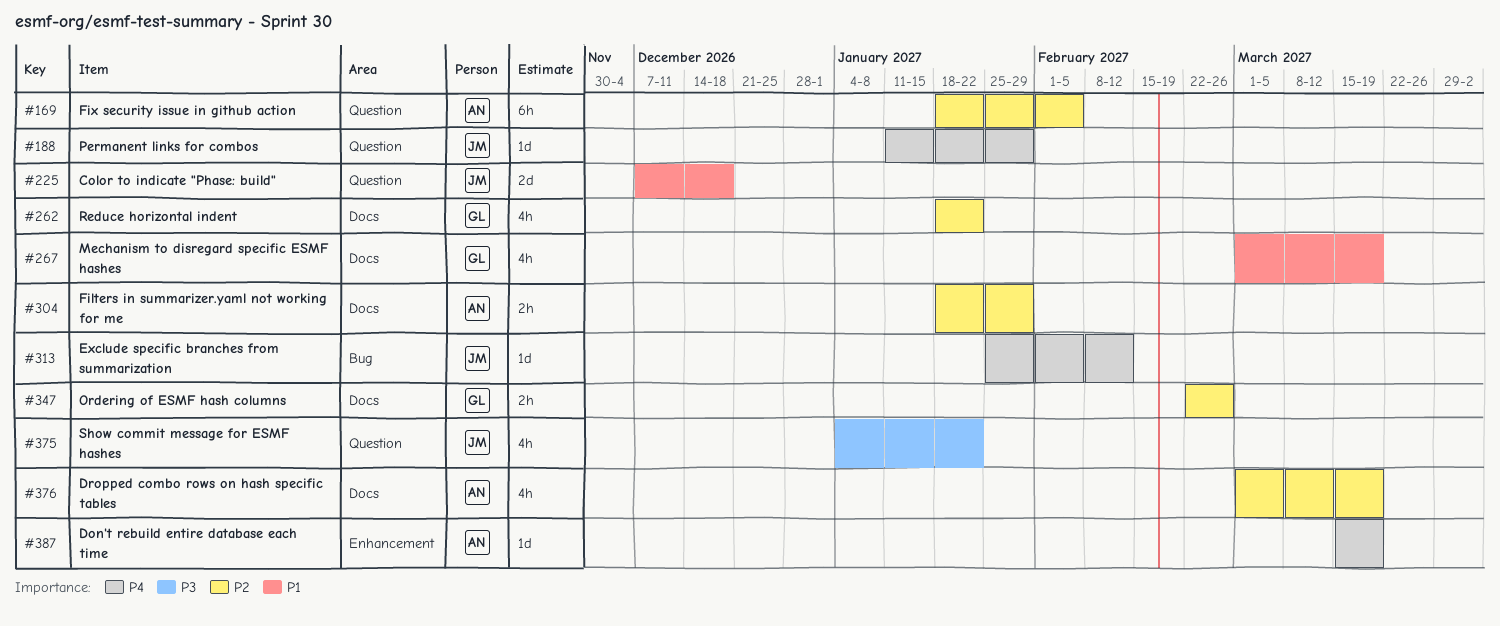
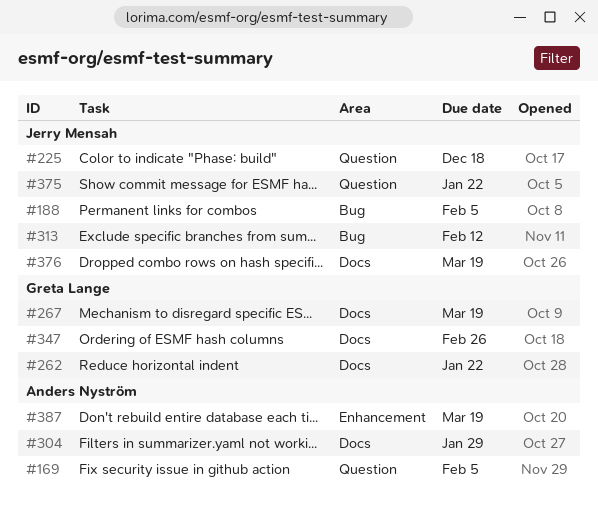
#188, label: Question -> Bug
#188, due: Jan 29 -> Feb 5
#376, owner: Anders Nyström -> Jerry Mensah

